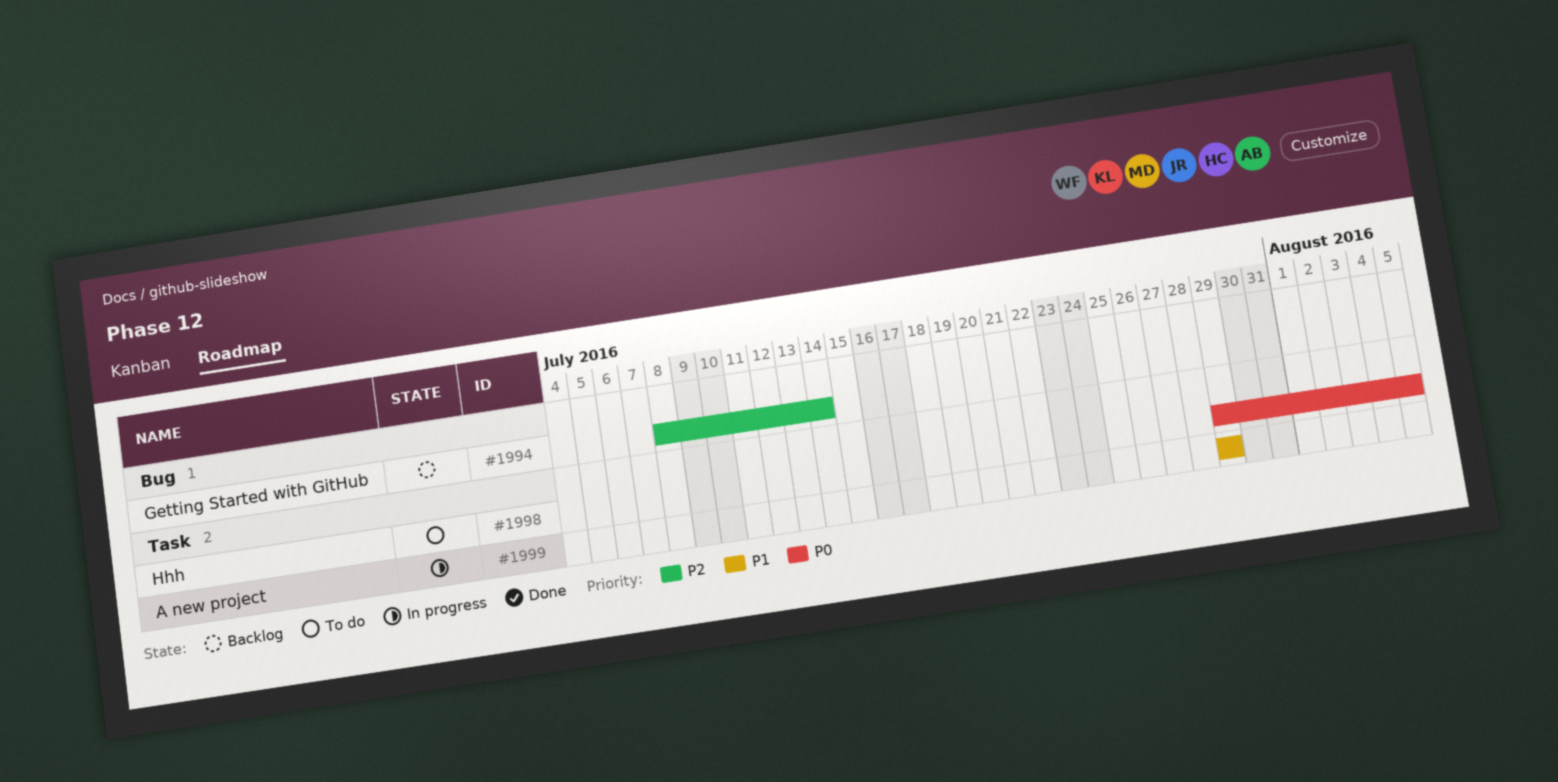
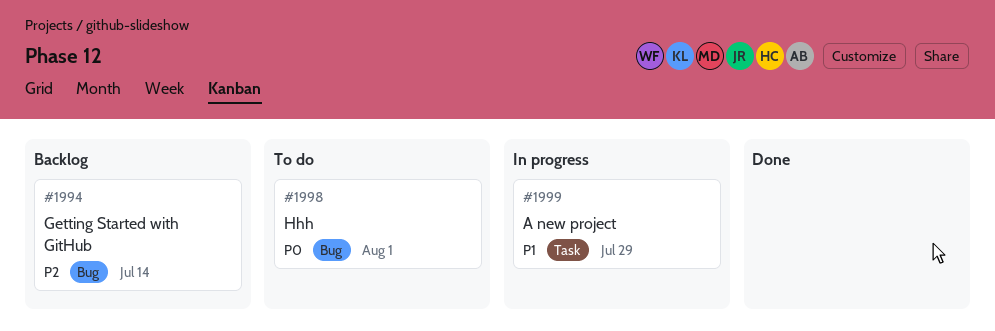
#1998, label: Task -> Bug
#1998, due: Aug 5 -> Aug 1

